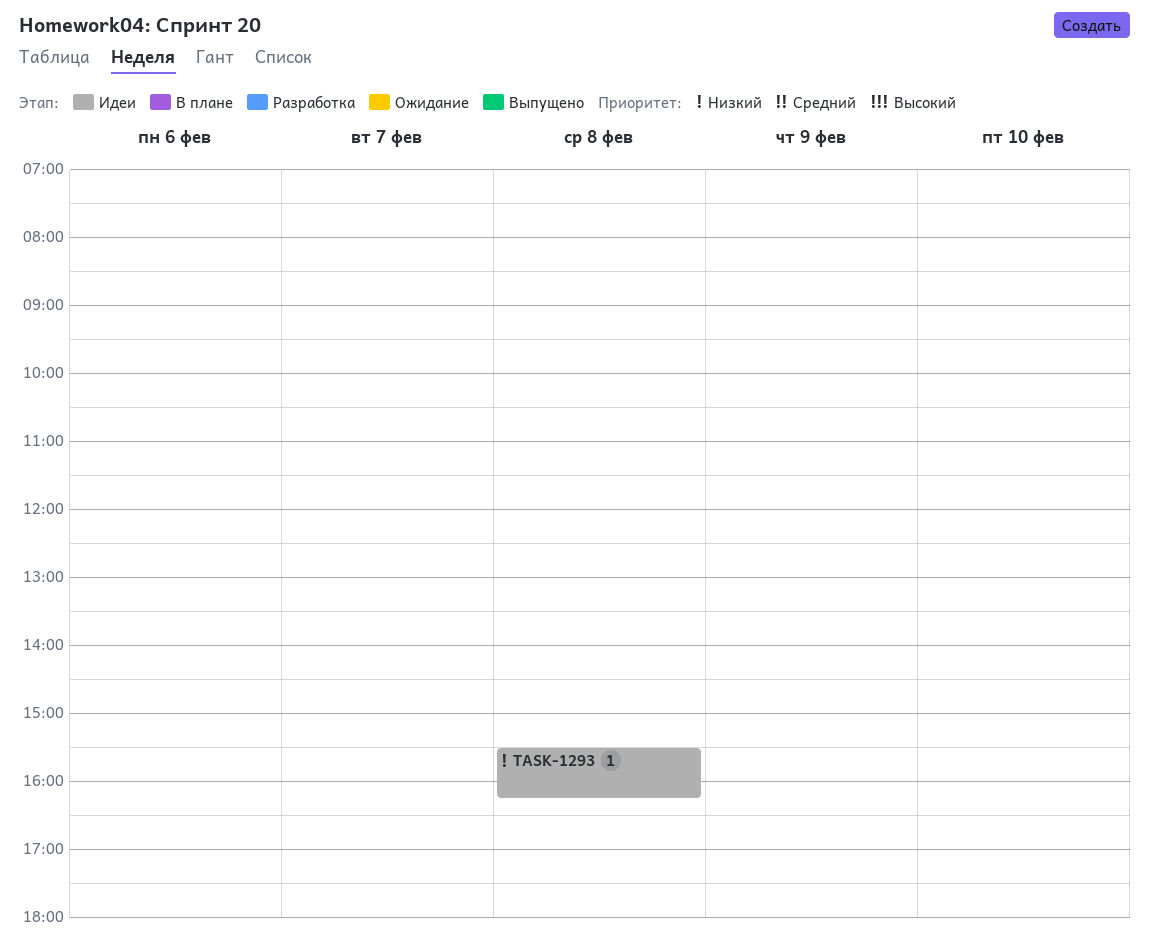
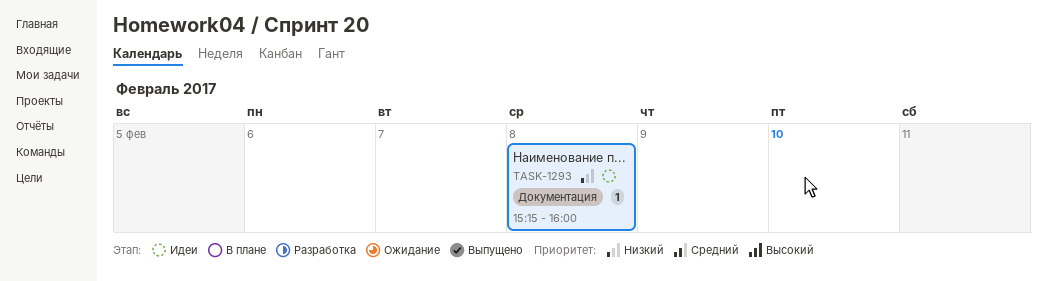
TASK-1293, begins: 15:30 -> 15:15
TASK-1293, ends: 16:15 -> 16:00

